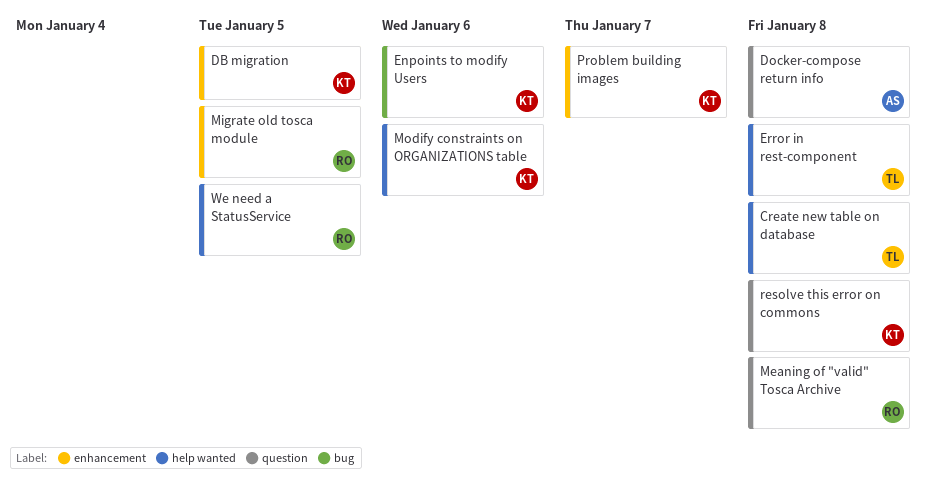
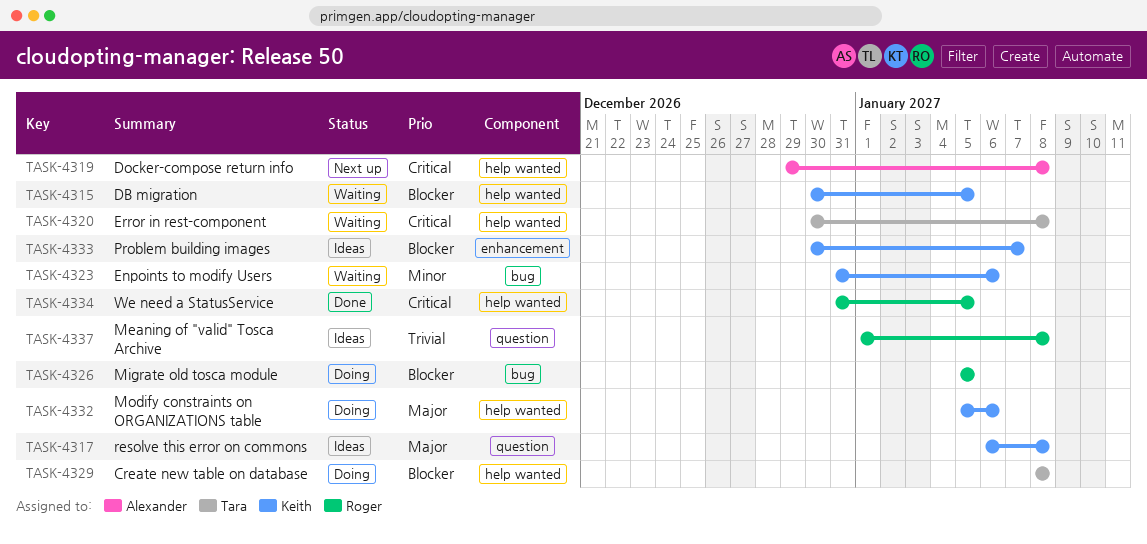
DB migration, label: enhancement -> help wanted
Docker-compose return info, label: question -> help wanted
Migrate old tosca module, label: enhancement -> bug

